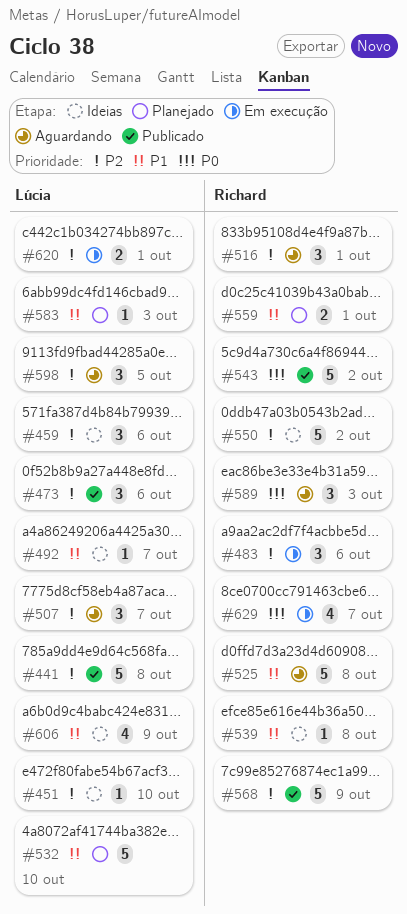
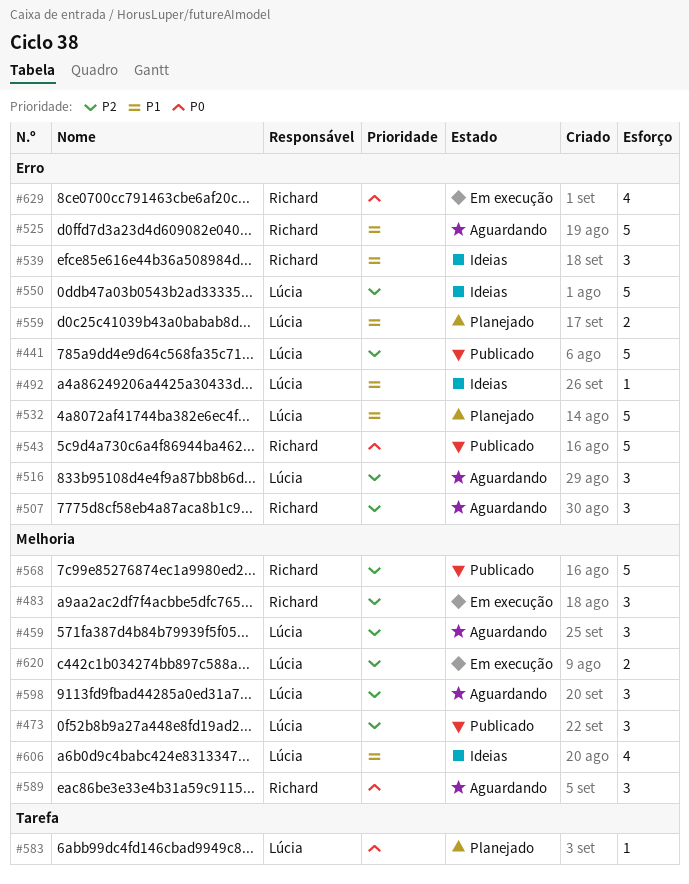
#451: present -> none
#459, status: Ideias -> Aguardando
#507, owner: Lúcia -> Richard
#516, owner: Richard -> Lúcia
#539, estimate: 1 -> 3
#550, owner: Richard -> Lúcia
#559, owner: Richard -> Lúcia
#583, priority: P1 -> P0

